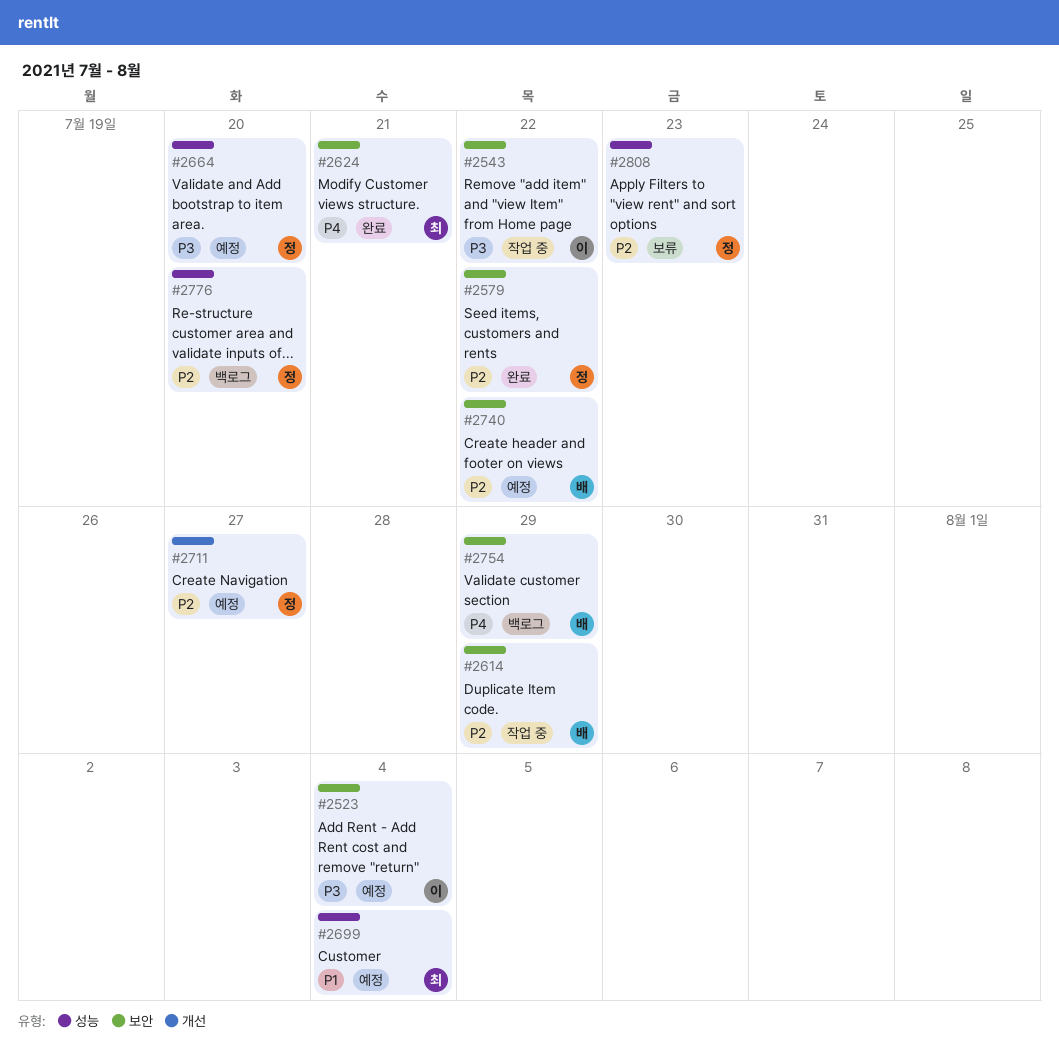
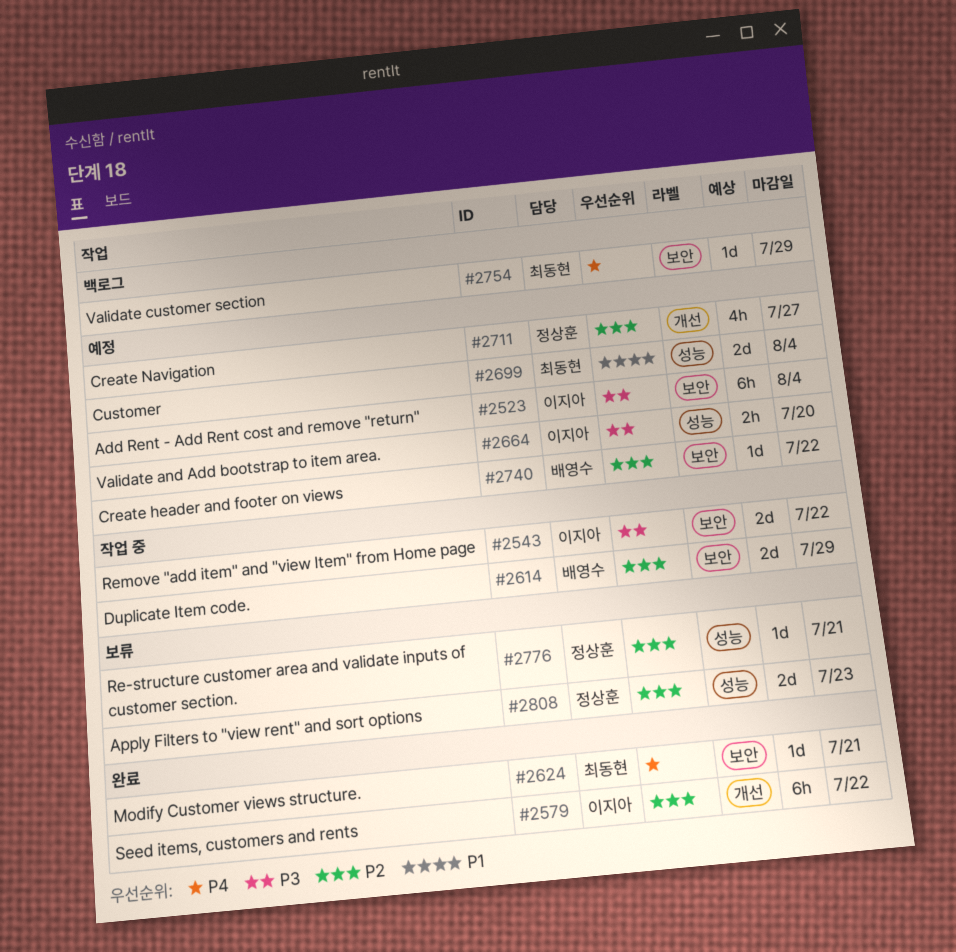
#2579, owner: 정상훈 -> 이지아
#2579, label: 보안 -> 개선
#2664, owner: 정상훈 -> 이지아
#2754, owner: 배영수 -> 최동현
#2776, status: 백로그 -> 보류
#2776, due: Jul 20 -> Jul 21

